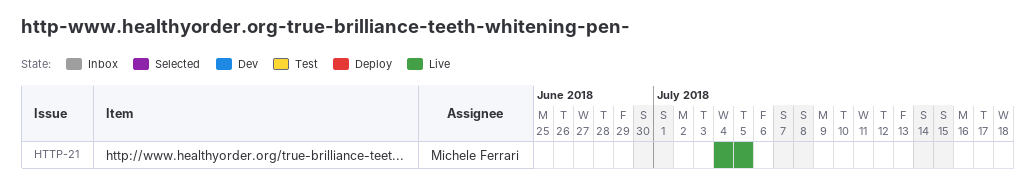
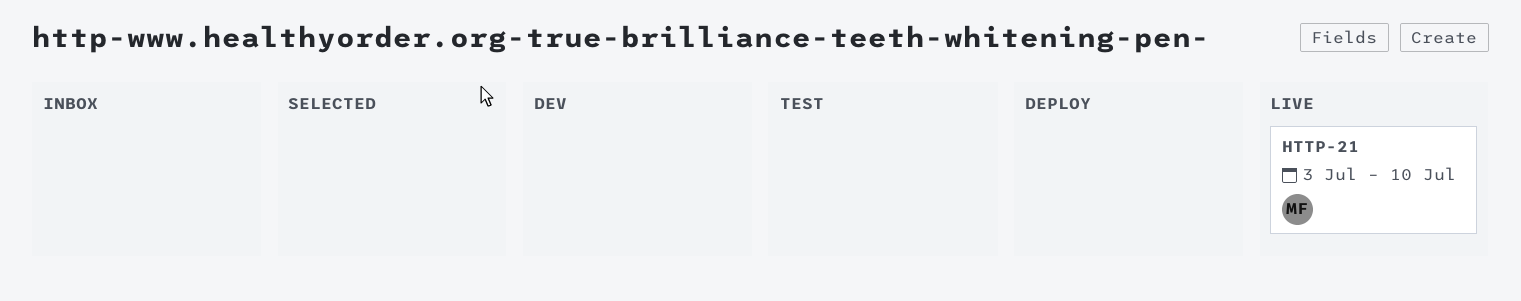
HTTP-21, start: Jul 4 -> Jul 3
HTTP-21, due: Jul 5 -> Jul 10

